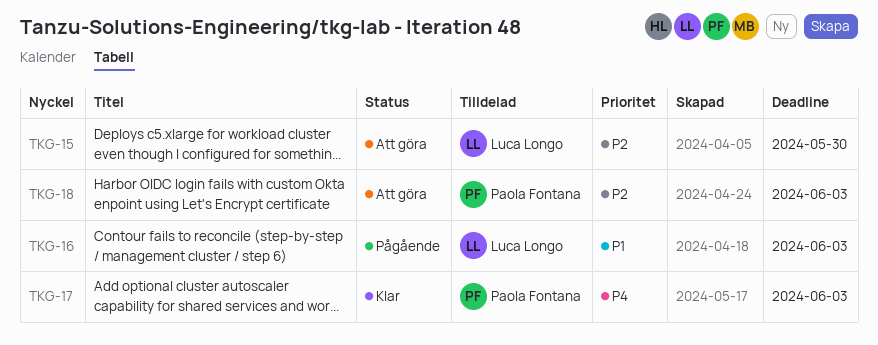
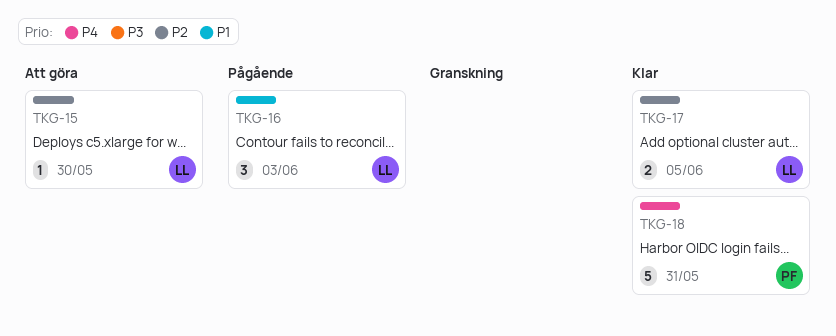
TKG-17, owner: Paola Fontana -> Luca Longo
TKG-17, priority: P4 -> P2
TKG-17, due: Jun 3 -> Jun 5
TKG-18, status: Att göra -> Klar
TKG-18, priority: P2 -> P4
TKG-18, due: Jun 3 -> May 31

